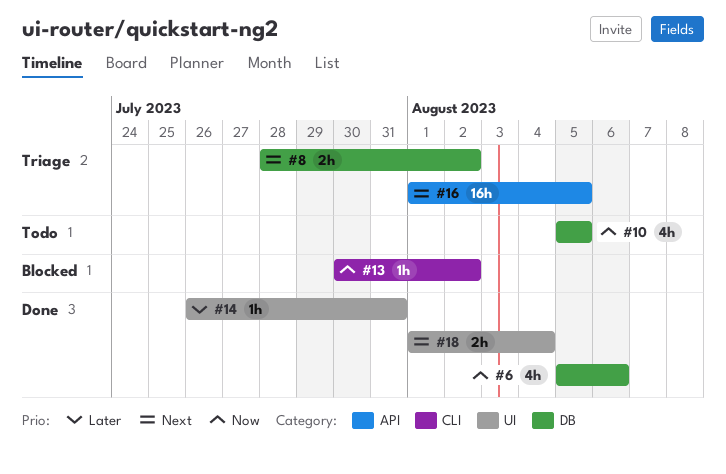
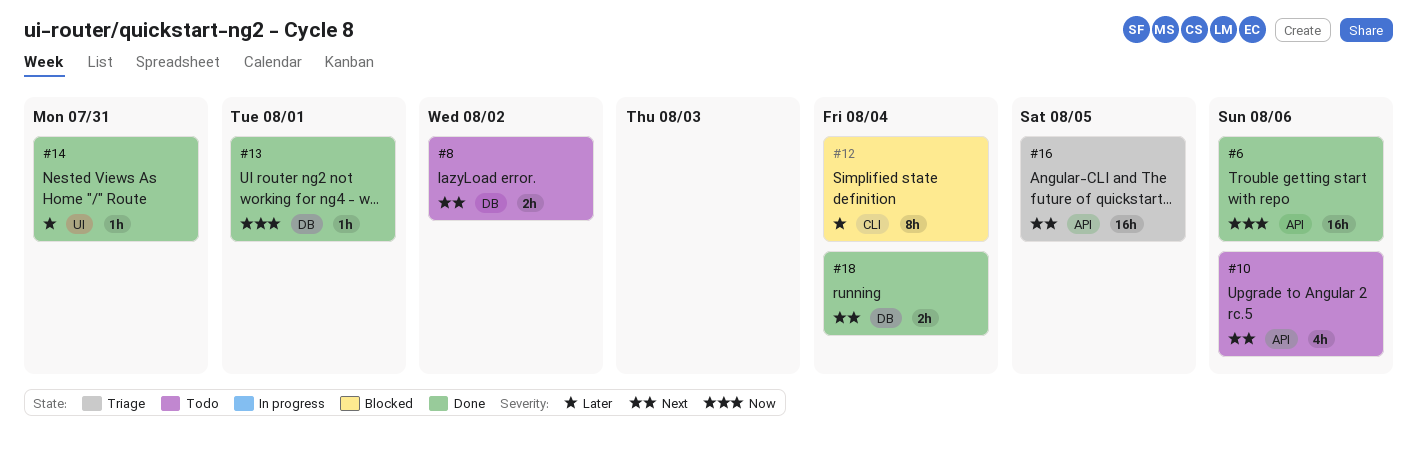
#6, label: DB -> API
#6, estimate: 4h -> 16h
#8, status: Triage -> Todo
#10, priority: Now -> Next
#10, label: DB -> API
#10, due: Aug 5 -> Aug 6
#12: none -> present
#13, status: Blocked -> Done
#13, label: CLI -> DB
#13, due: Aug 2 -> Aug 1
#18, label: UI -> DB

